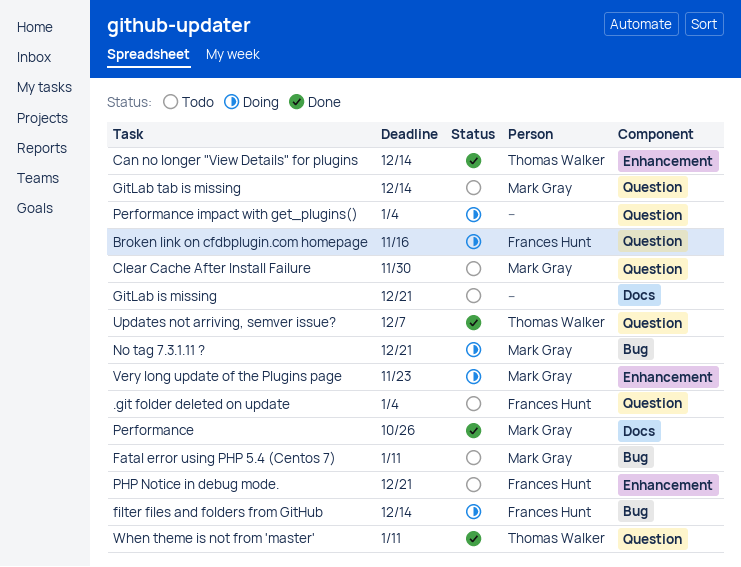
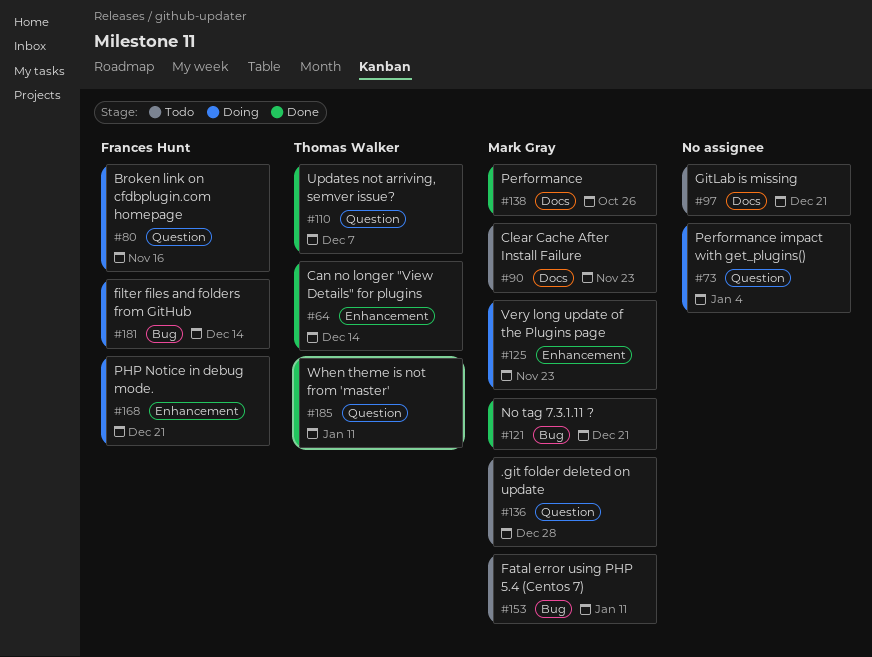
.git folder deleted on update, owner: Frances Hunt -> Mark Gray
.git folder deleted on update, due: Jan 4 -> Dec 28
Clear Cache After Install Failure, label: Question -> Docs
Clear Cache After Install Failure, due: Nov 30 -> Nov 23
GitLab tab is missing: present -> none
No tag 7.3.1.11 ?, status: Doing -> Done
PHP Notice in debug mode., status: Todo -> Doing

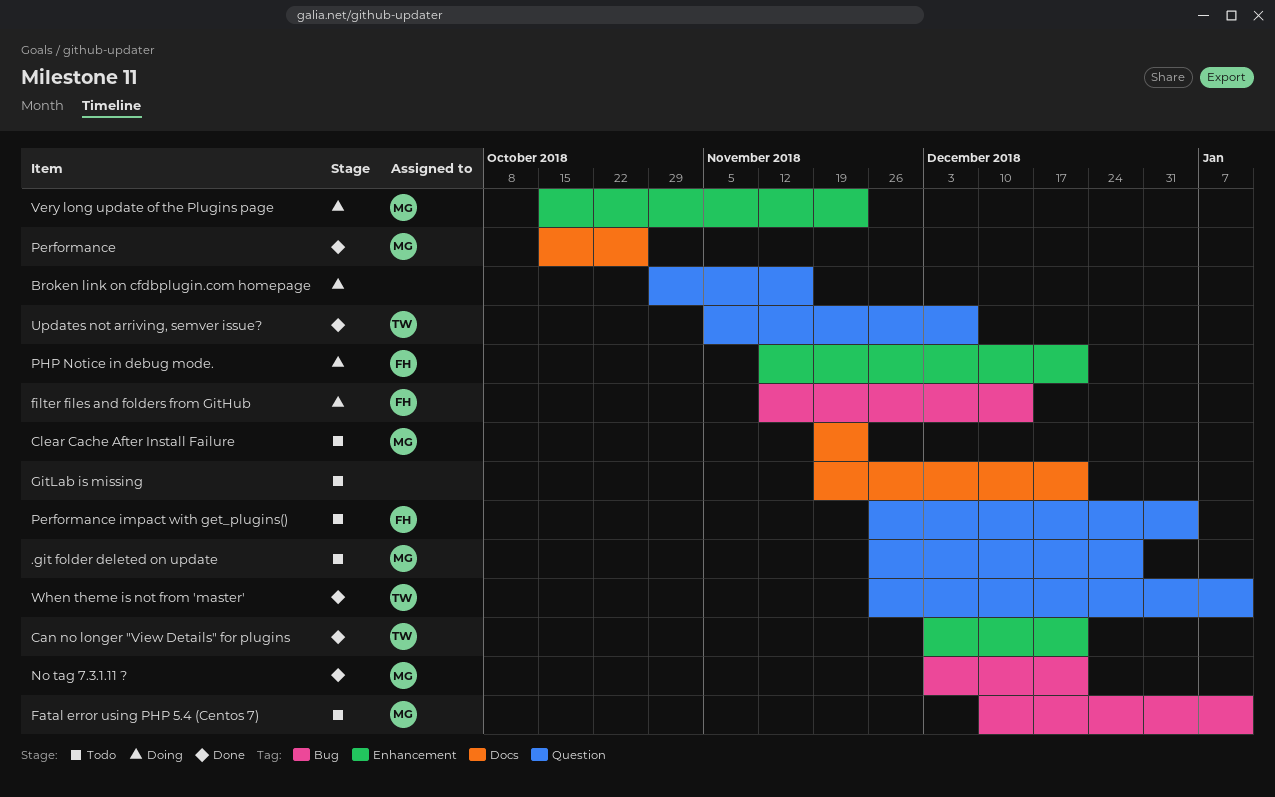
Broken link on cfdbplugin.com homepage, owner: Frances Hunt -> none
Can no longer "View Details" for plugins, due: Dec 14 -> Dec 21
Performance impact with get_plugins(), status: Doing -> Todo
Performance impact with get_plugins(), owner: none -> Frances Hunt

